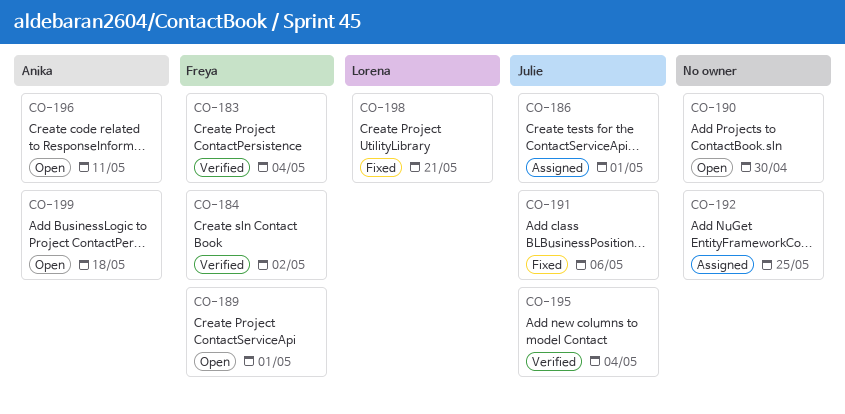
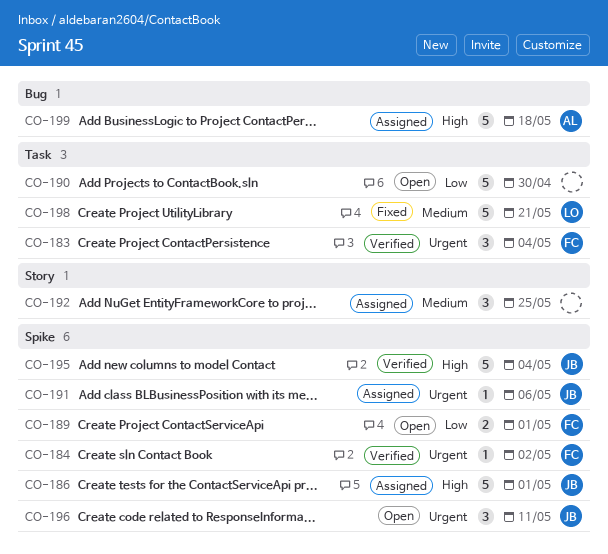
CO-191, status: Fixed -> Assigned
CO-196, owner: Anika -> Julie
CO-199, status: Open -> Assigned

